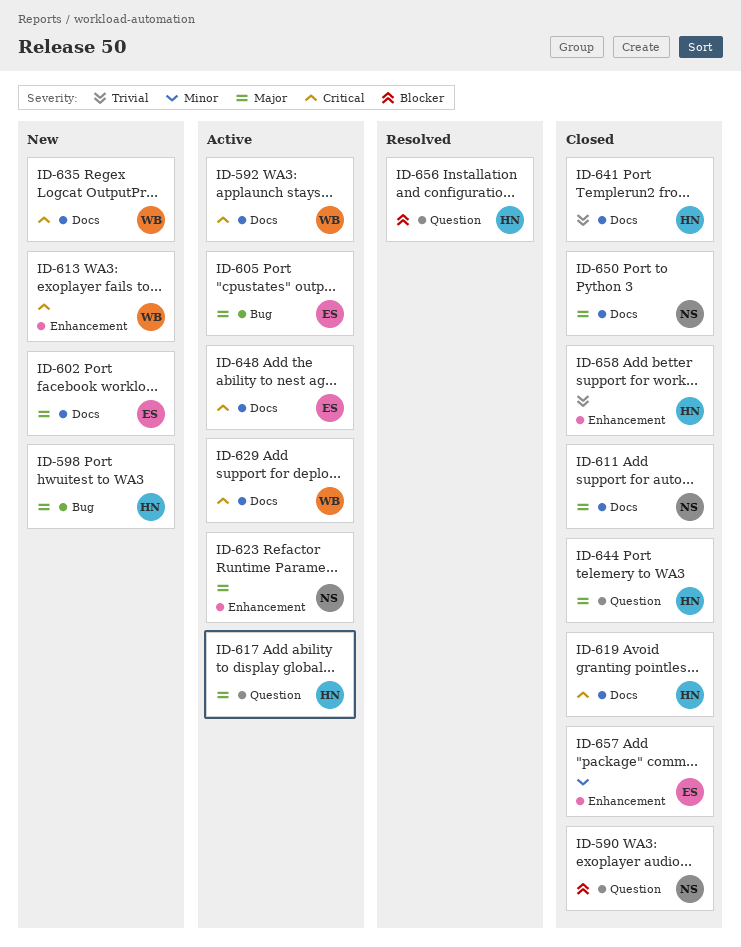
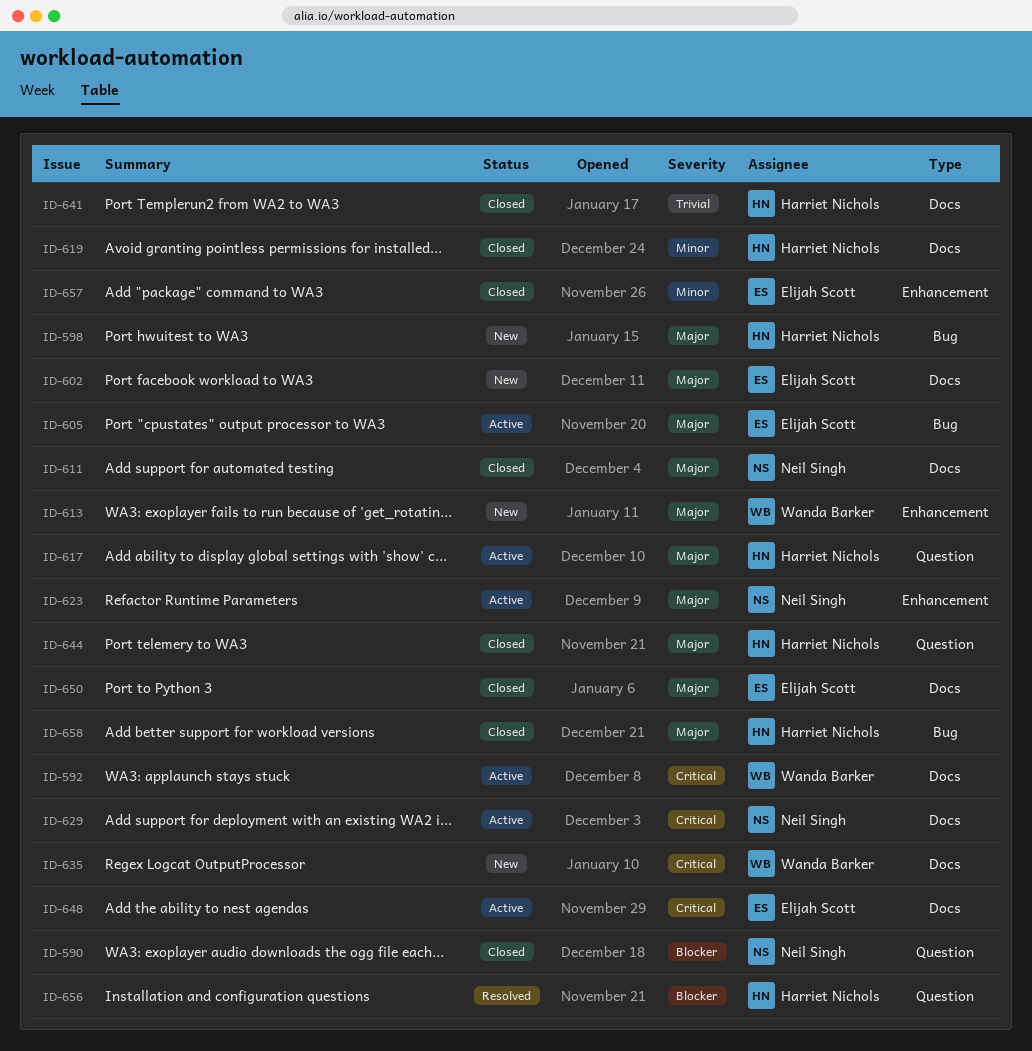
ID-613, priority: Critical -> Major
ID-619, priority: Critical -> Minor
ID-629, owner: Wanda Barker -> Neil Singh
ID-650, owner: Neil Singh -> Elijah Scott
ID-658, priority: Trivial -> Major
ID-658, label: Enhancement -> Bug

